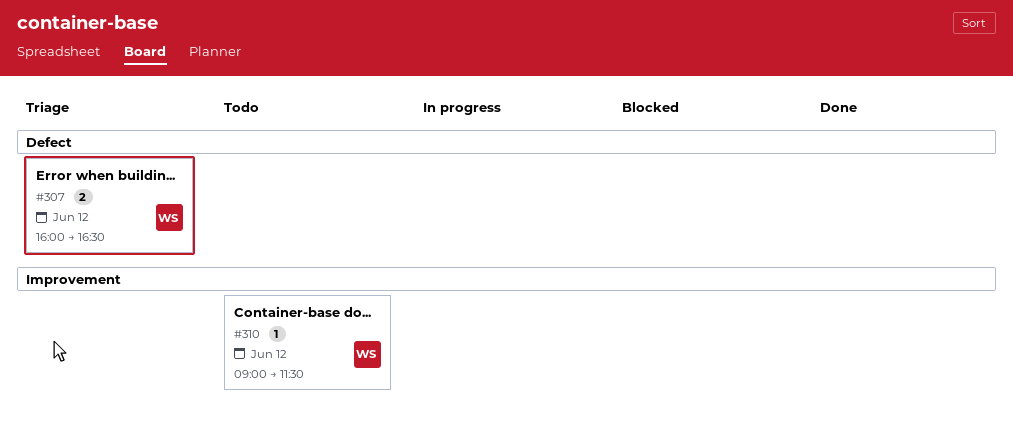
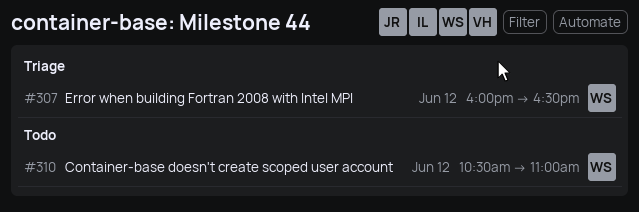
#310, begins: 09:00 -> 10:30
#310, ends: 11:30 -> 11:00

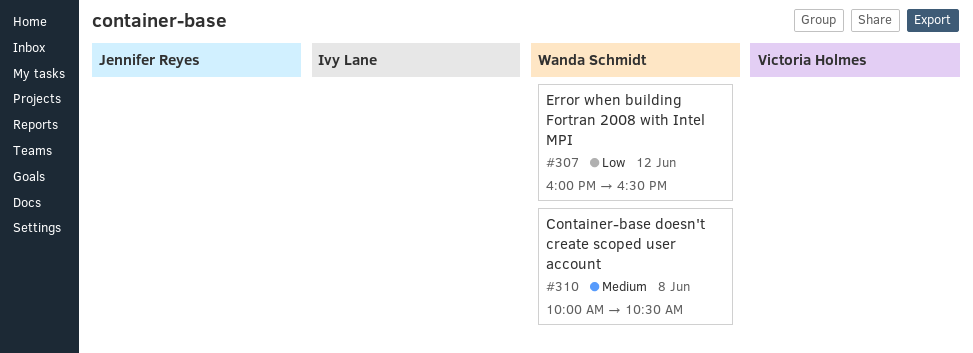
#310, day: Jun 12 -> Jun 8
#310, begins: 10:30 -> 10:00
#310, ends: 11:00 -> 10:30

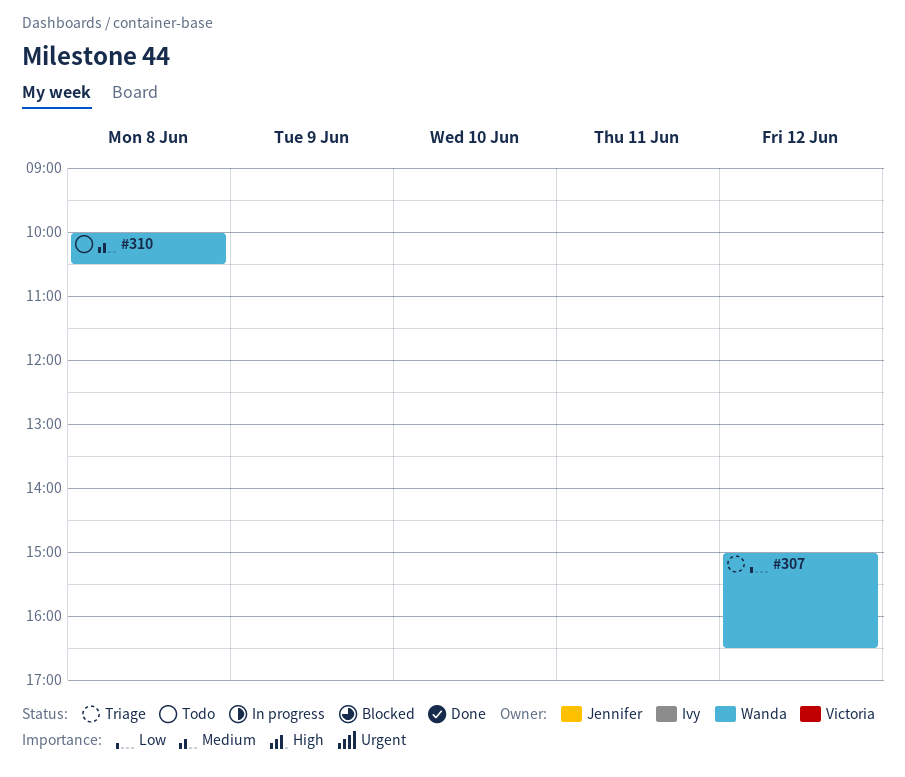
#307, begins: 16:00 -> 15:00

